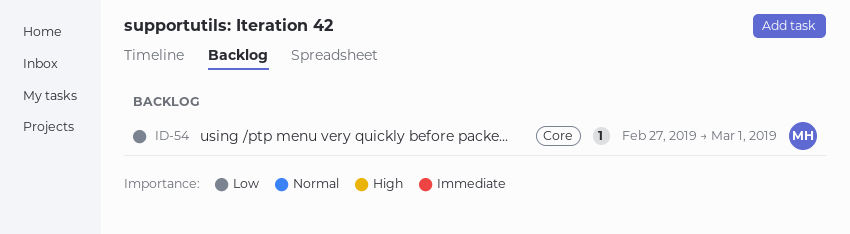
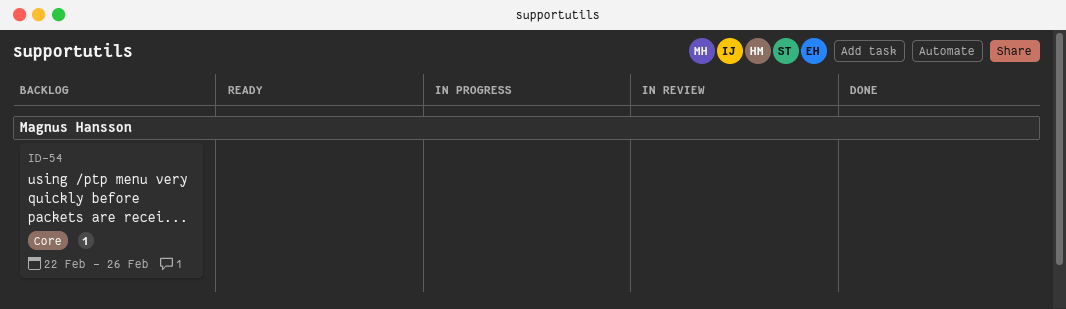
ID-54, start: Feb 27 -> Feb 22
ID-54, due: Mar 1 -> Feb 26

